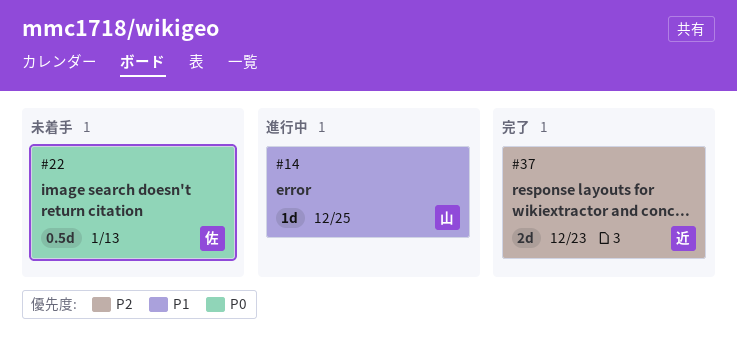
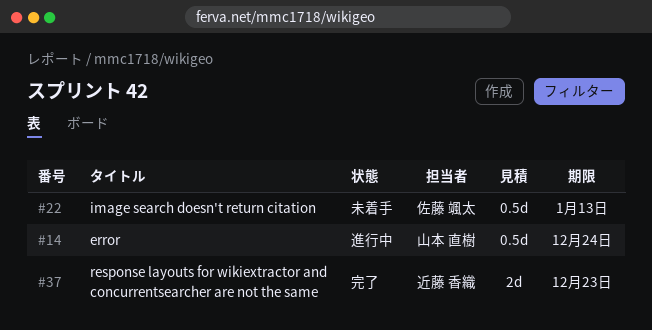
#14, estimate: 1d -> 0.5d
#14, due: Dec 25 -> Dec 24

